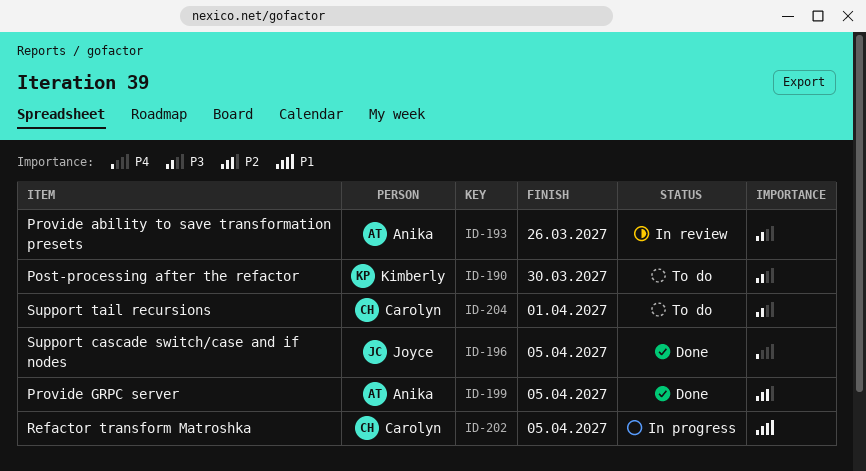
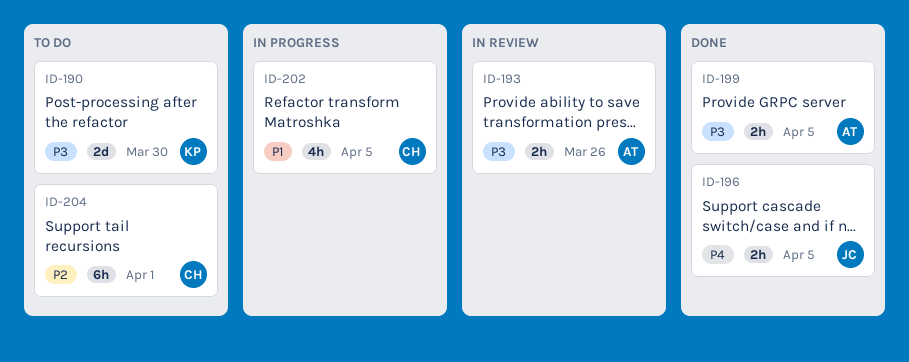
ID-199, priority: P2 -> P3
ID-204, priority: P3 -> P2

